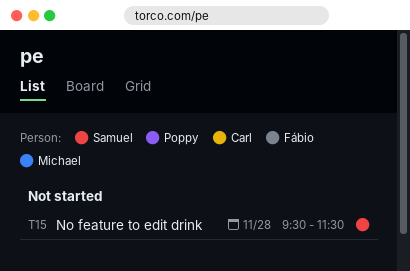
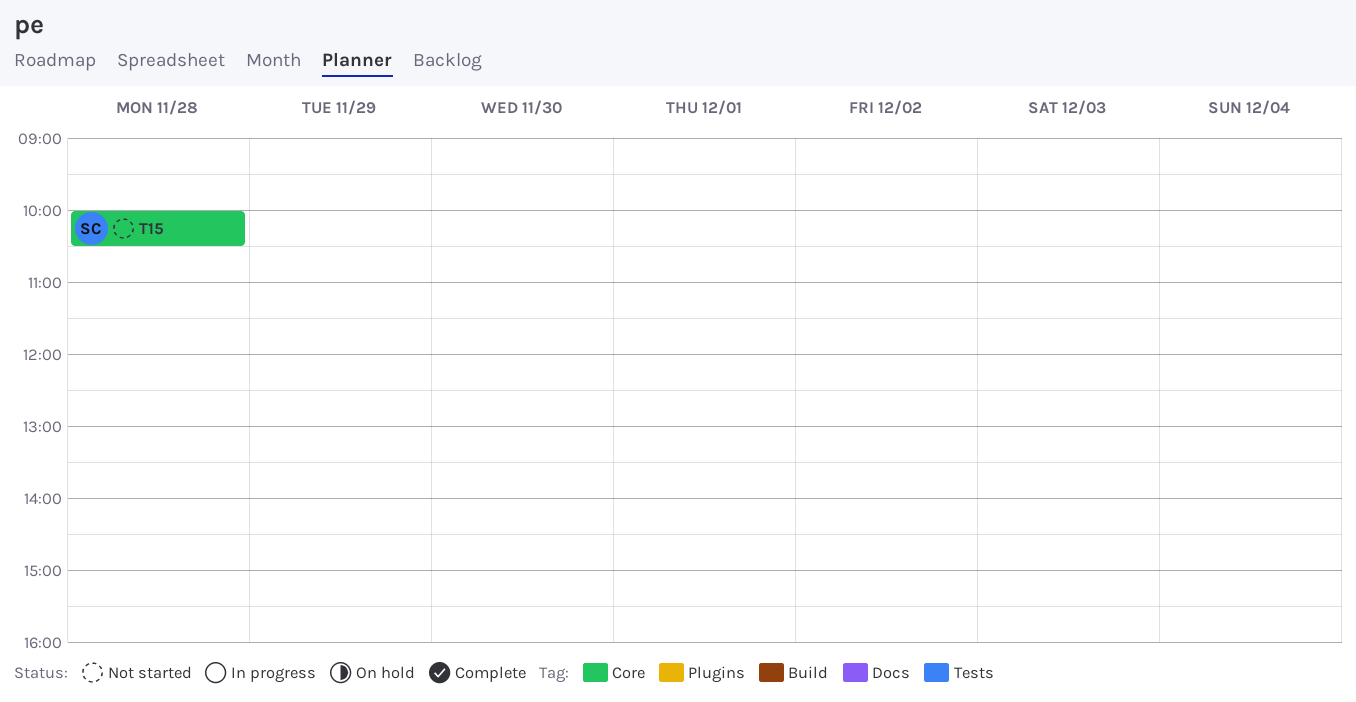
T15, begins: 09:30 -> 10:00
T15, ends: 11:30 -> 10:30

